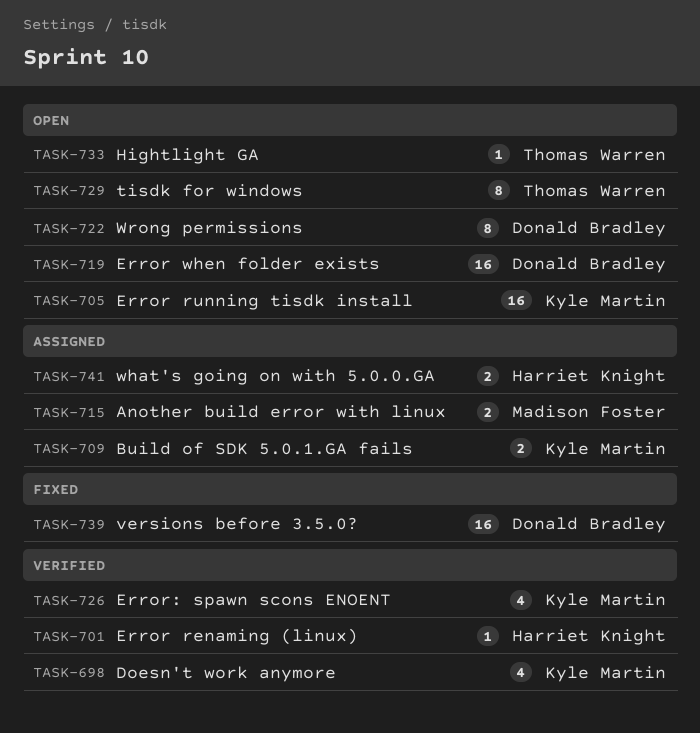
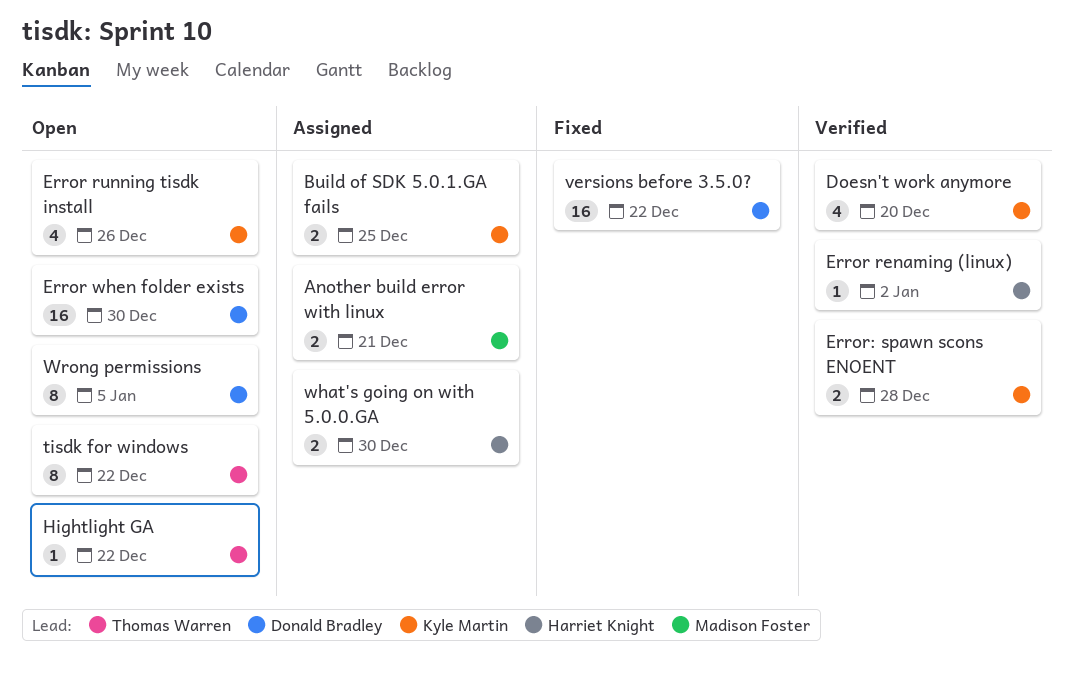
Error running tisdk install, estimate: 16 -> 4
Error: spawn scons ENOENT, estimate: 4 -> 2

